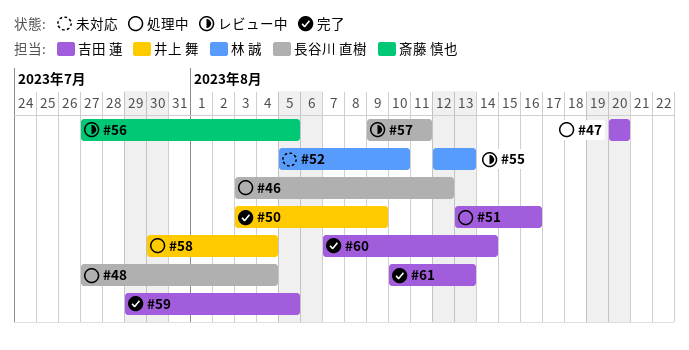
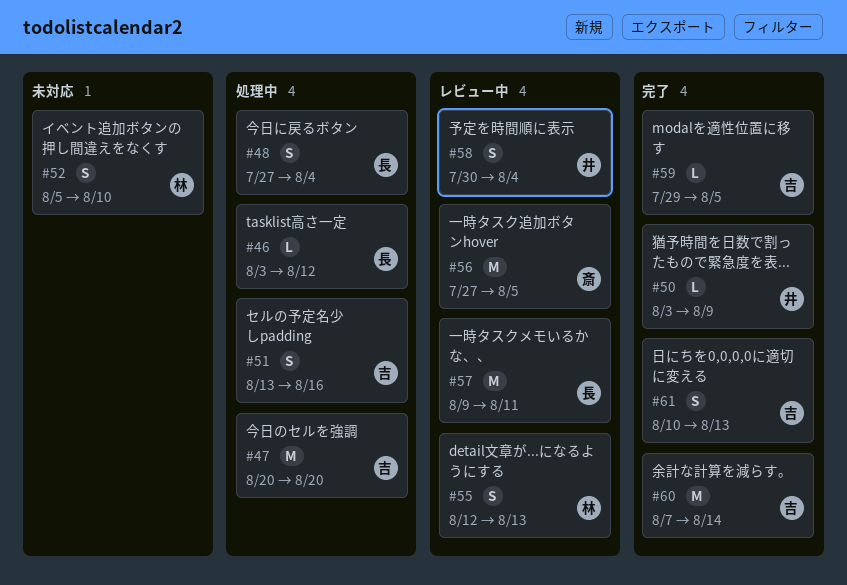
#58, status: 処理中 -> レビュー中

